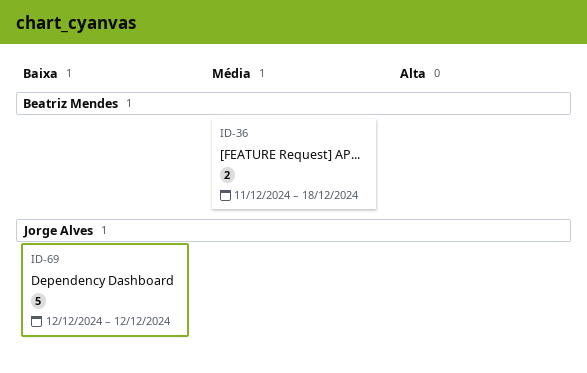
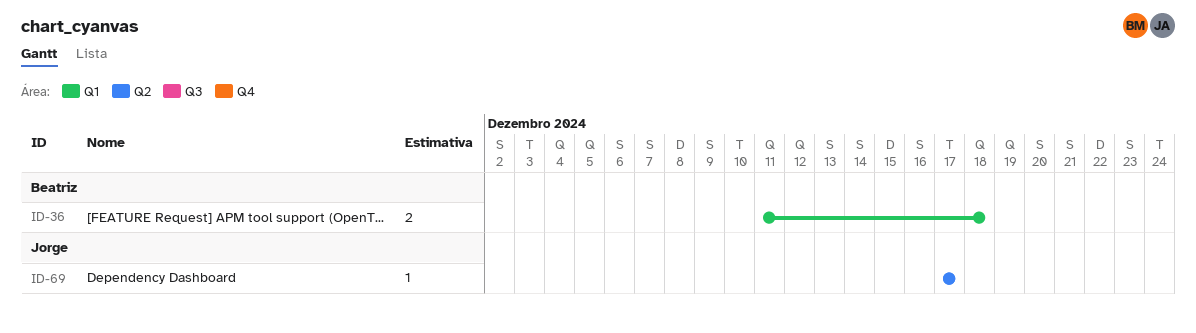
ID-69, estimate: 5 -> 1
ID-69, start: Dec 12 -> Dec 17
ID-69, due: Dec 12 -> Dec 17

